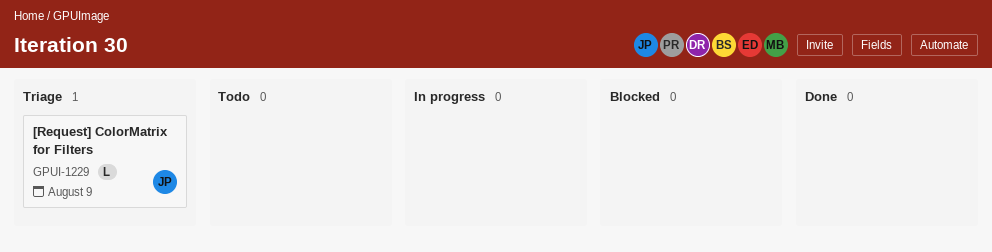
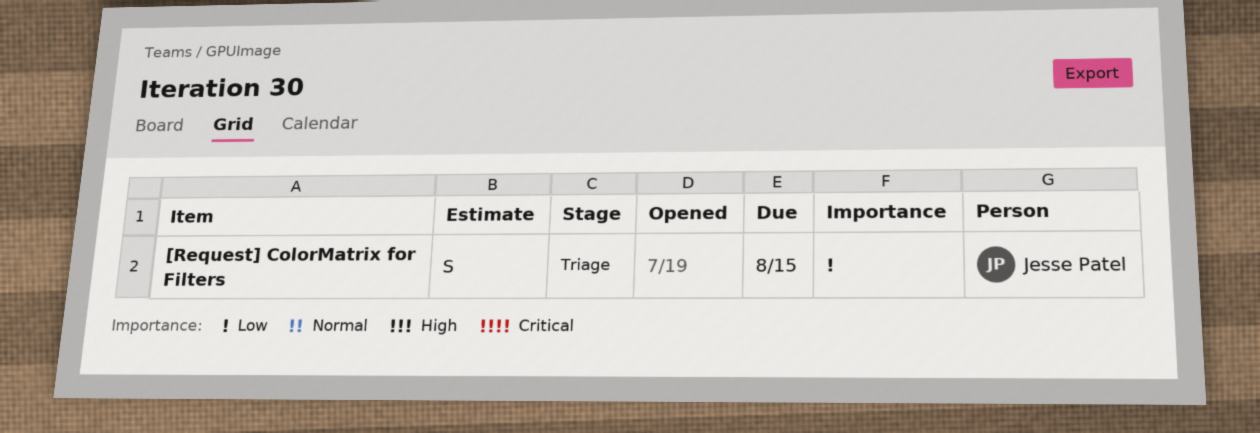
[Request] ColorMatrix for Filters, estimate: L -> S
[Request] ColorMatrix for Filters, due: Aug 9 -> Aug 15

